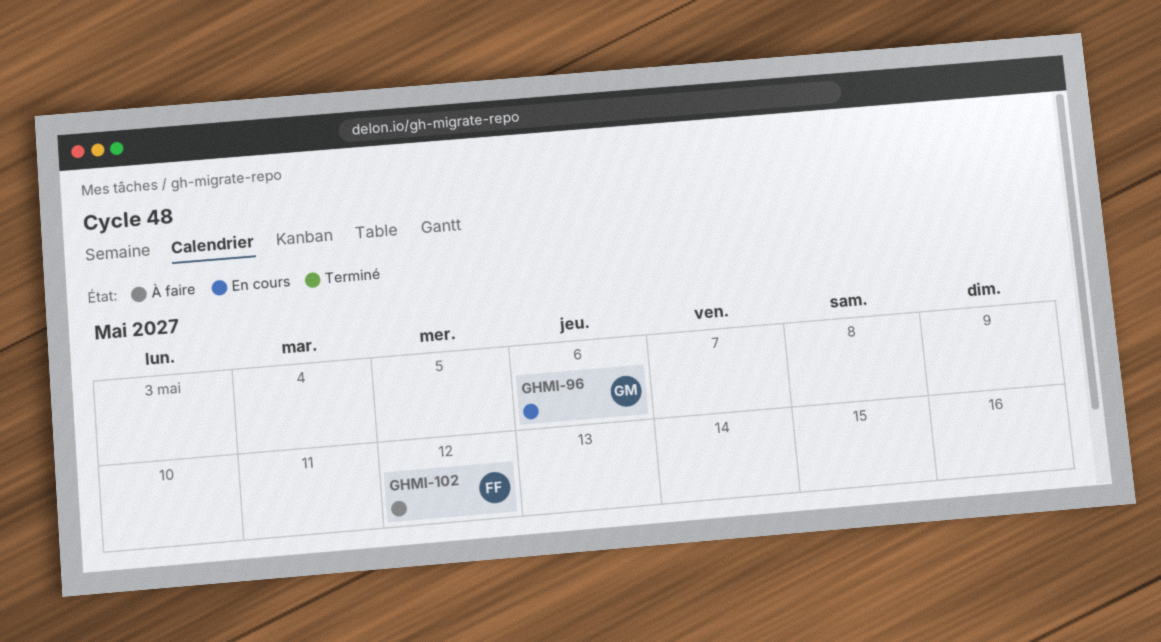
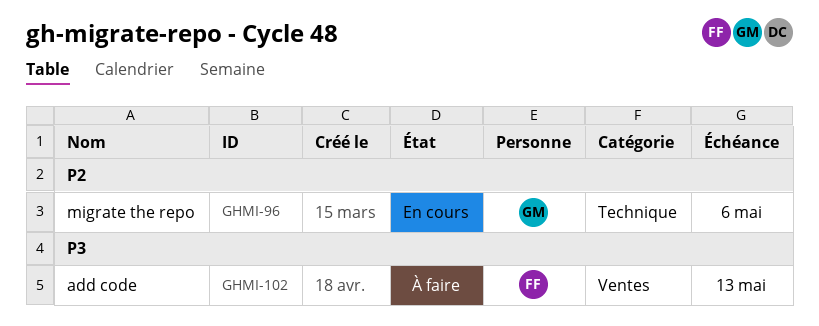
GHMI-102, due: May 12 -> May 13

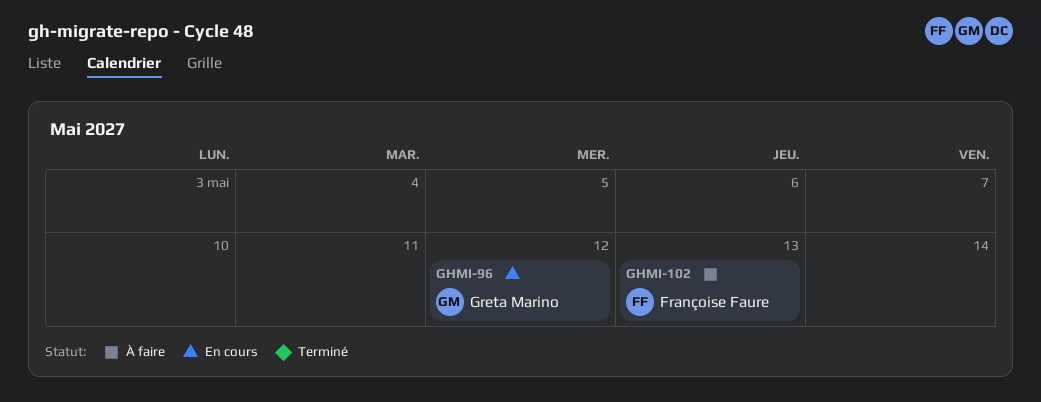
GHMI-96, due: May 6 -> May 12

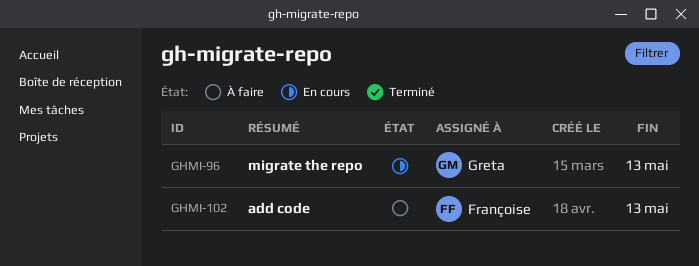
GHMI-96, due: May 12 -> May 13

